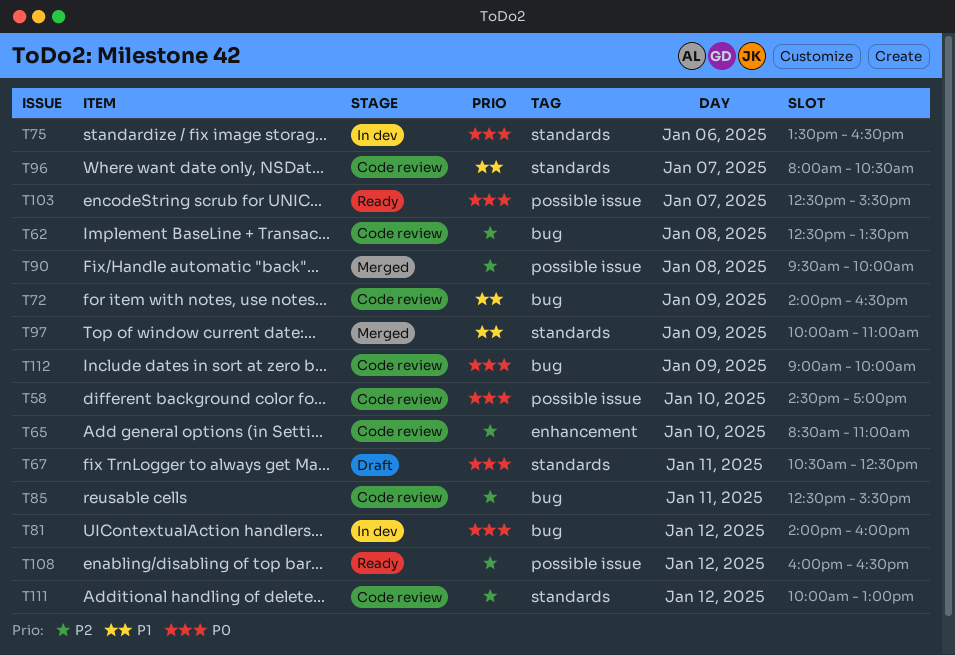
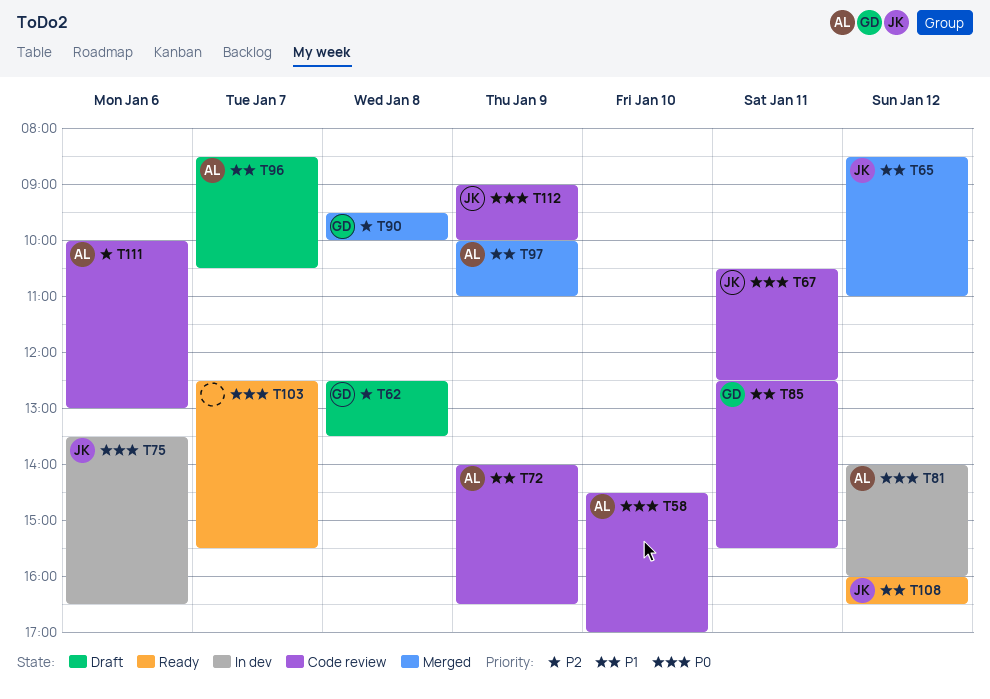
T62, status: Code review -> Draft
T65, status: Code review -> Merged
T65, priority: P2 -> P1
T65, day: Jan 10 -> Jan 12
T67, status: Draft -> Code review
T85, priority: P2 -> P1
T96, status: Code review -> Draft
T96, begins: 08:00 -> 08:30
T108, priority: P2 -> P1
T111, day: Jan 12 -> Jan 6

